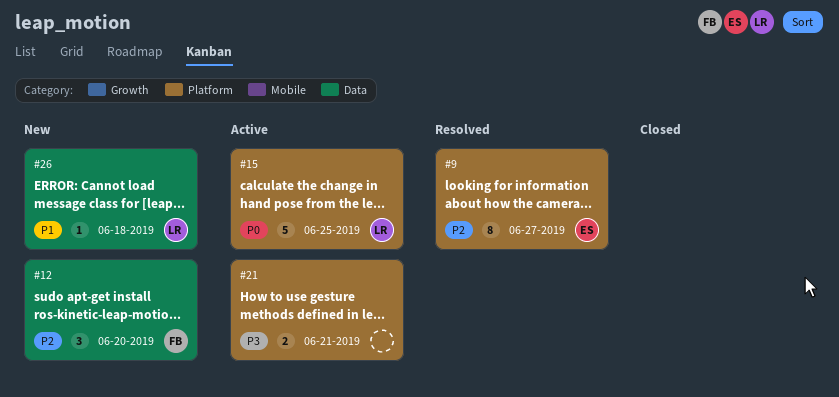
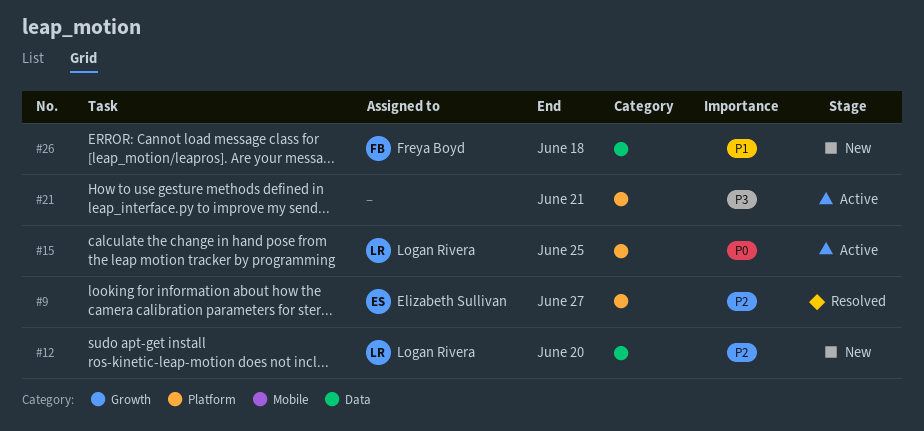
#12, owner: Freya Boyd -> Logan Rivera
#26, owner: Logan Rivera -> Freya Boyd

